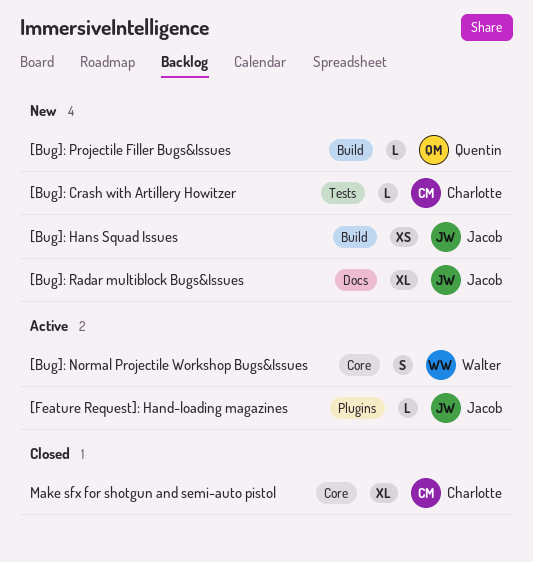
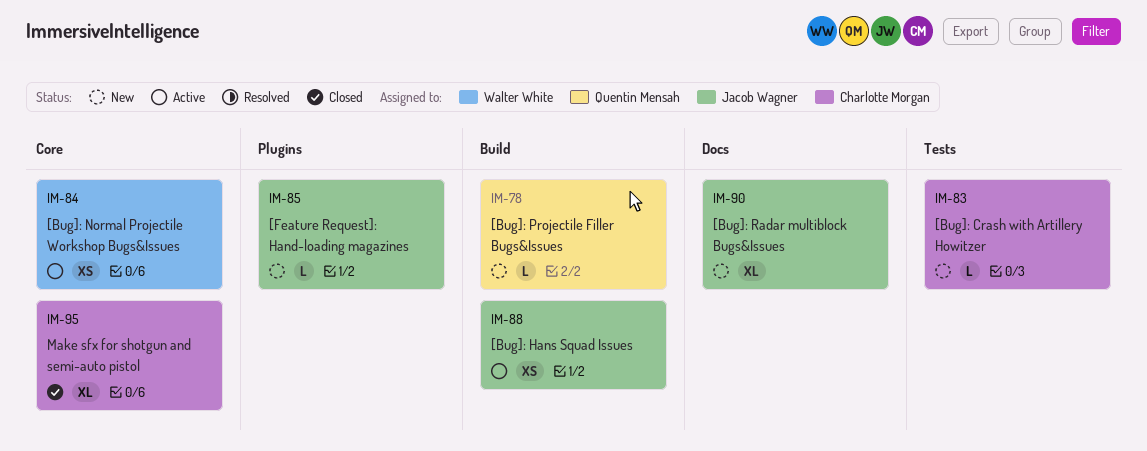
[Bug]: Hans Squad Issues, status: New -> Active
[Bug]: Normal Projectile Workshop Bugs&Issues, estimate: S -> XS
[Feature Request]: Hand-loading magazines, status: Active -> New

